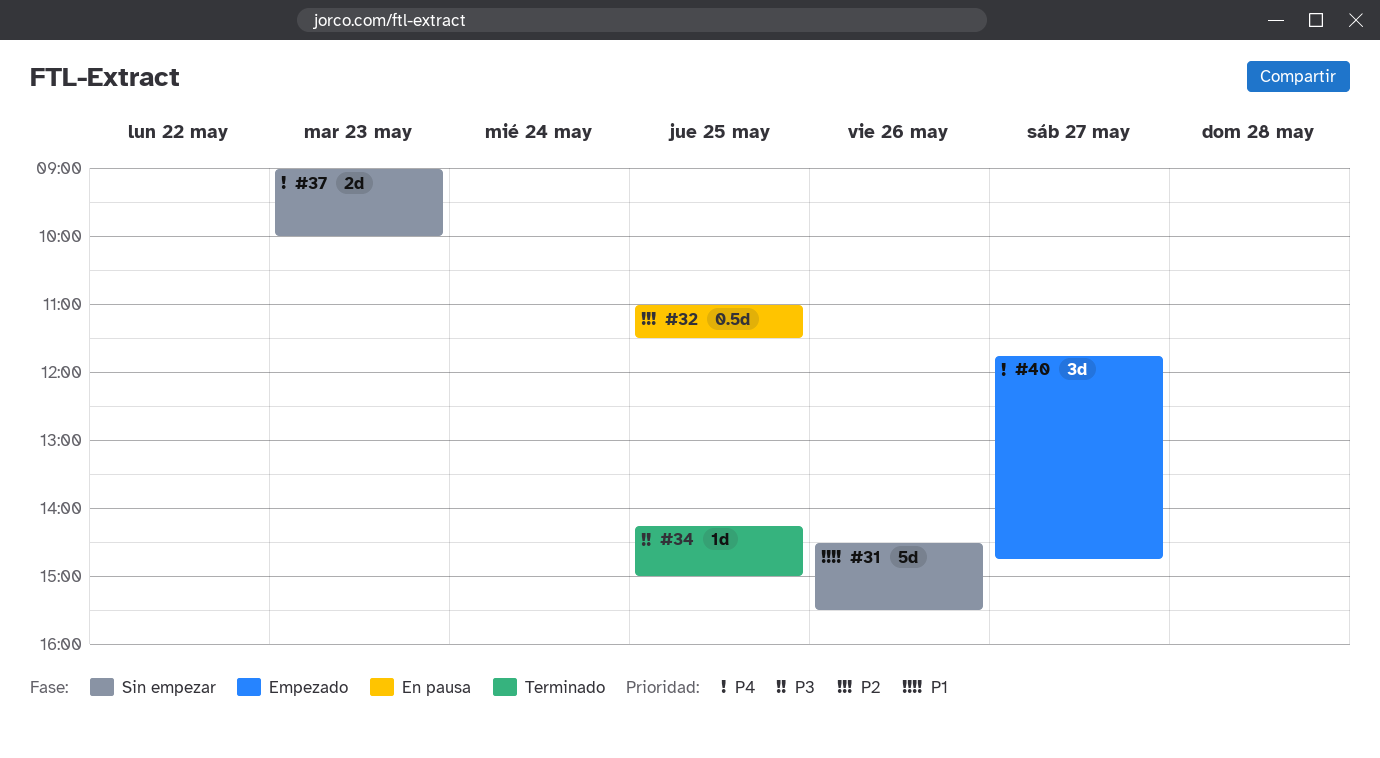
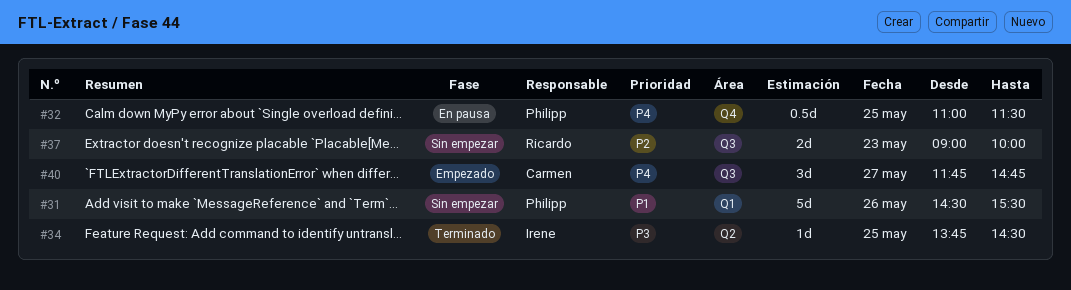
#32, priority: P2 -> P4
#34, begins: 14:15 -> 13:45
#34, ends: 15:00 -> 14:30
#37, priority: P4 -> P2

